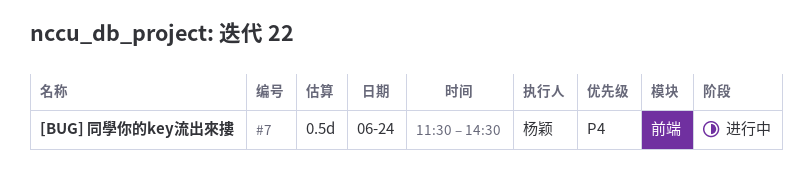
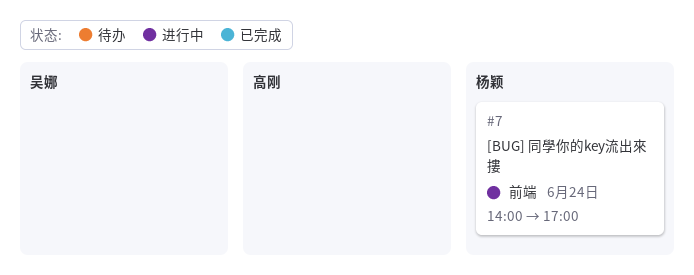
#7, begins: 11:30 -> 14:00
#7, ends: 14:30 -> 17:00

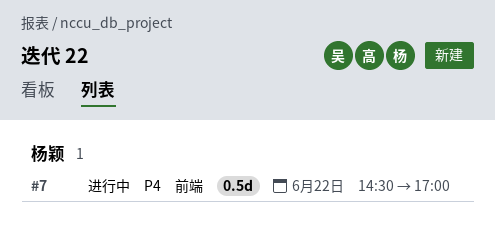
#7, day: Jun 24 -> Jun 22
#7, begins: 14:00 -> 14:30

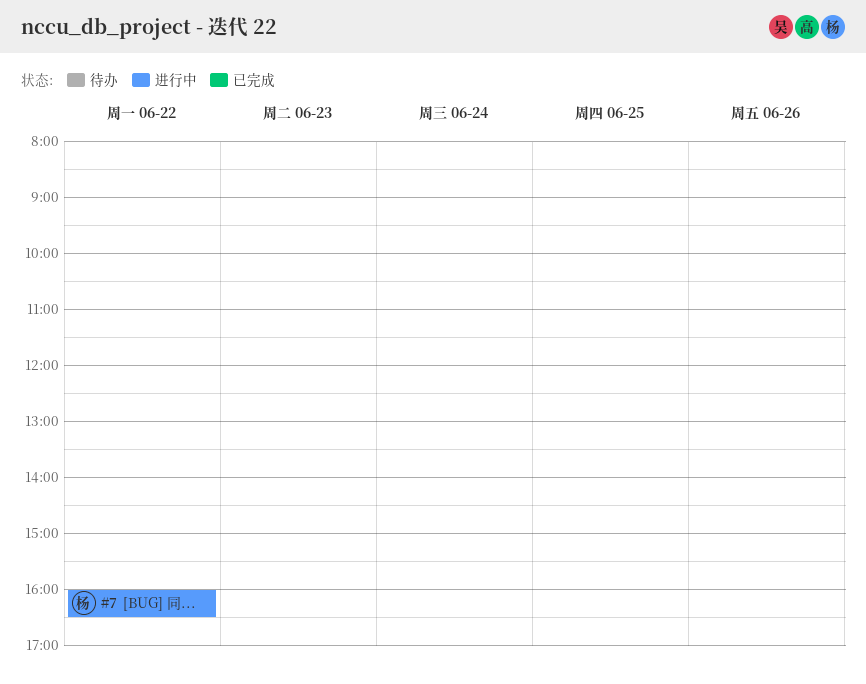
#7, begins: 14:30 -> 16:00
#7, ends: 17:00 -> 16:30

